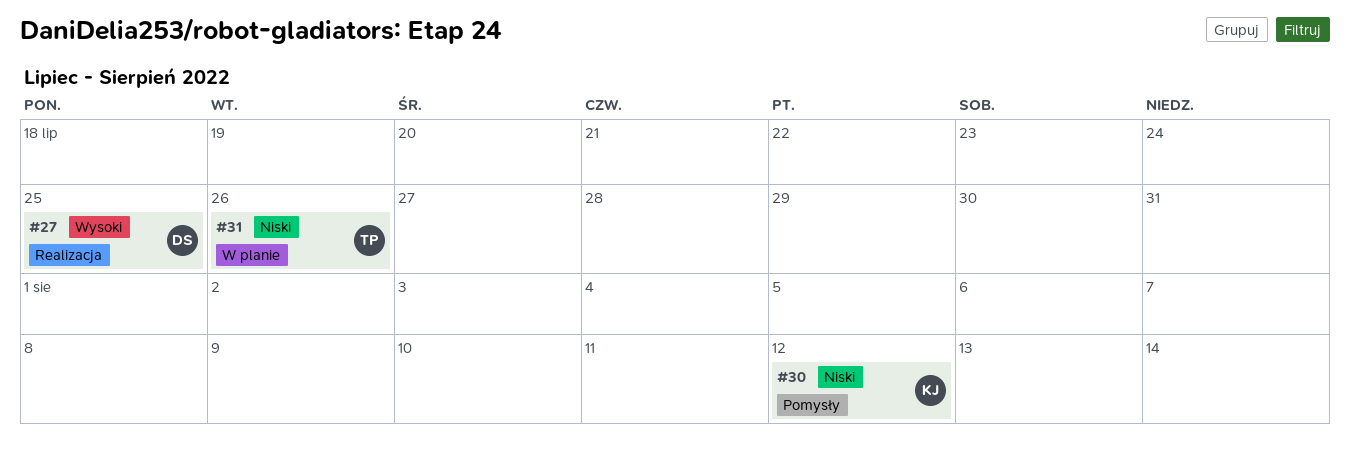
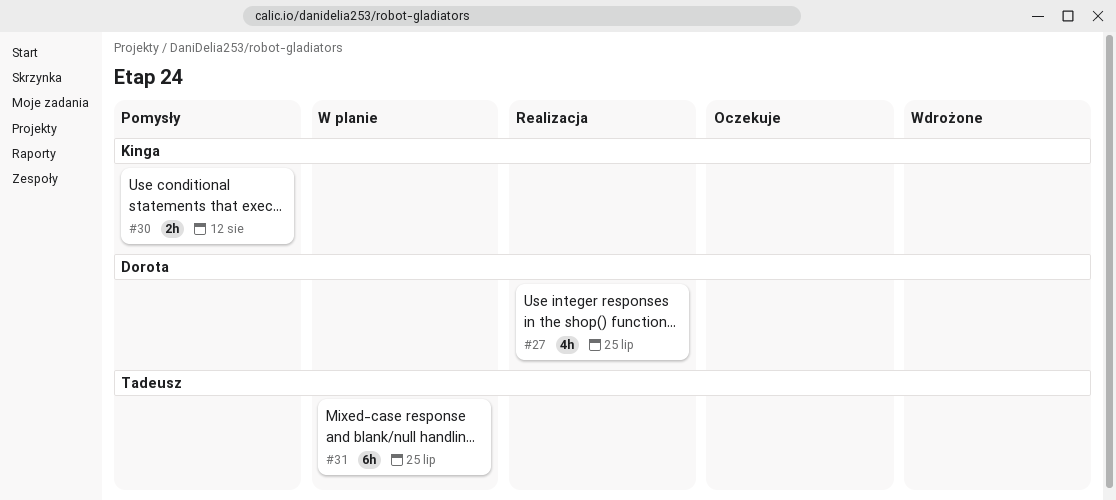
#31, due: Jul 26 -> Jul 25

